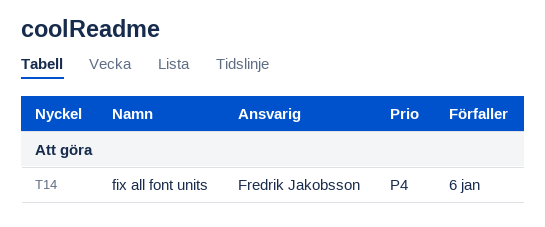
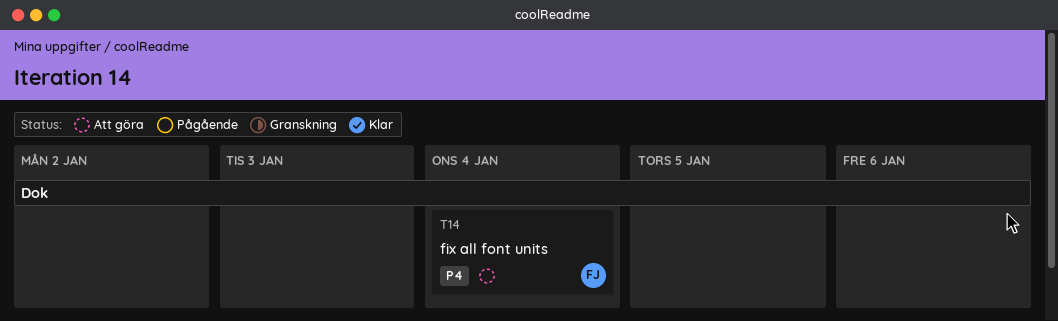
T14, due: Jan 6 -> Jan 4

